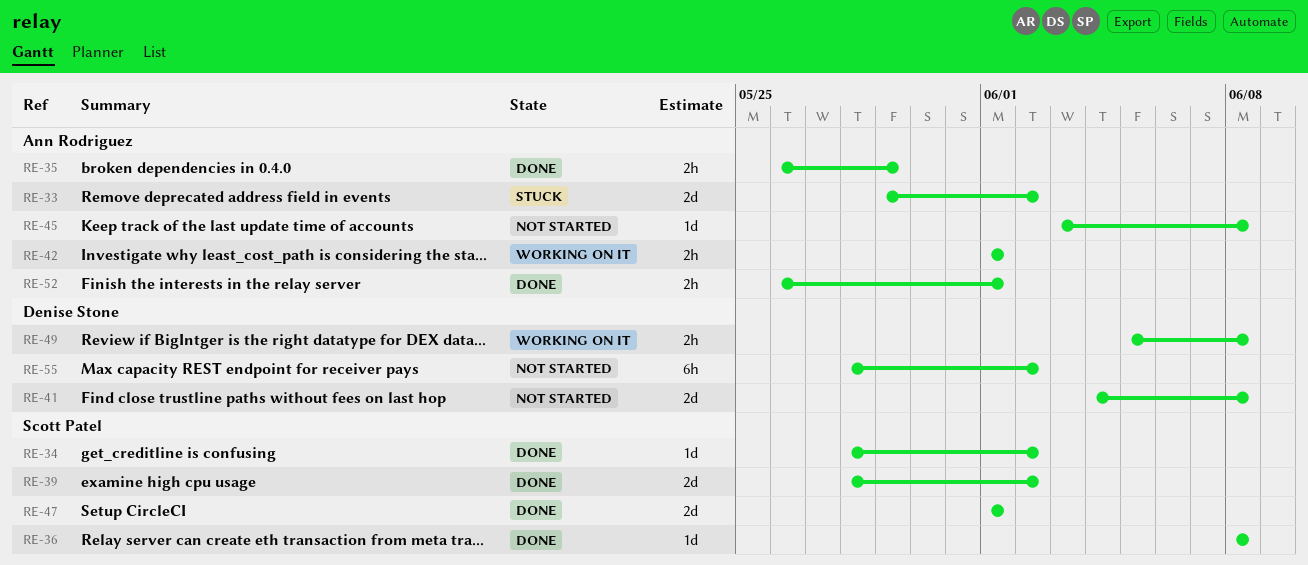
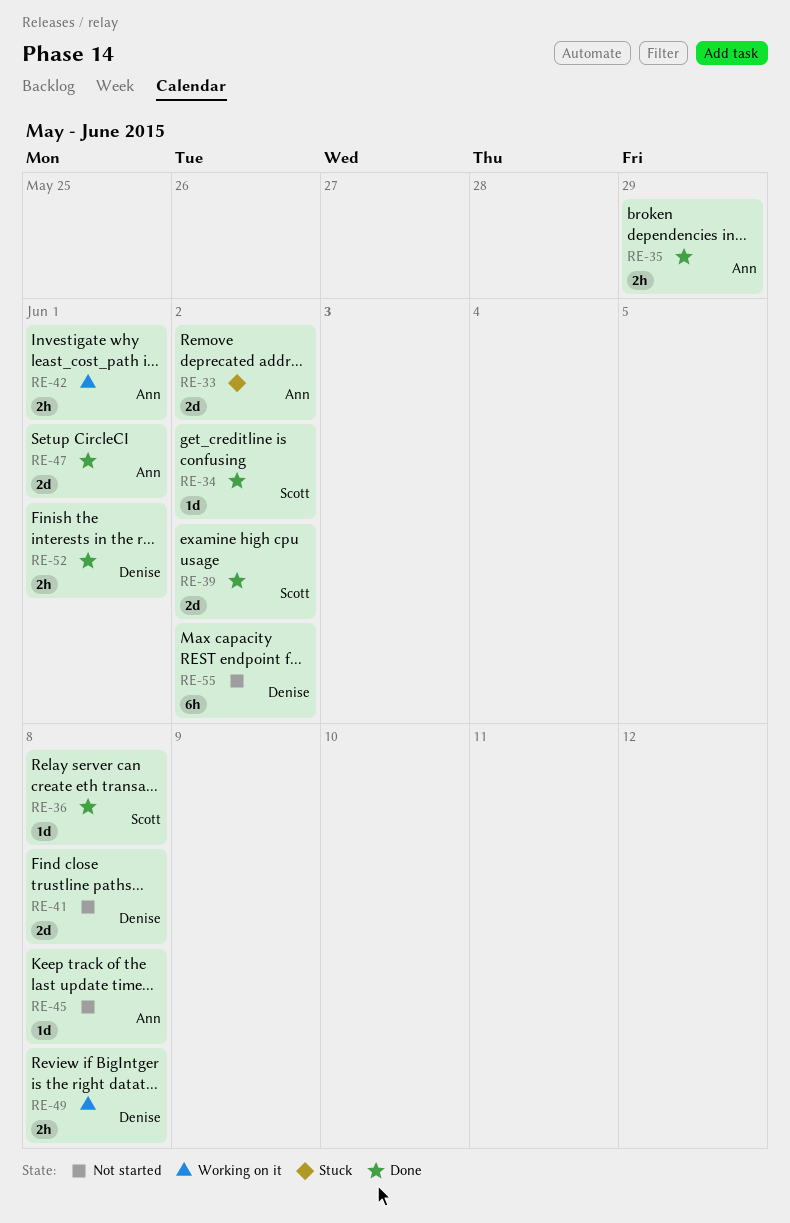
RE-47, owner: Scott Patel -> Ann Rodriguez
RE-52, owner: Ann Rodriguez -> Denise Stone

